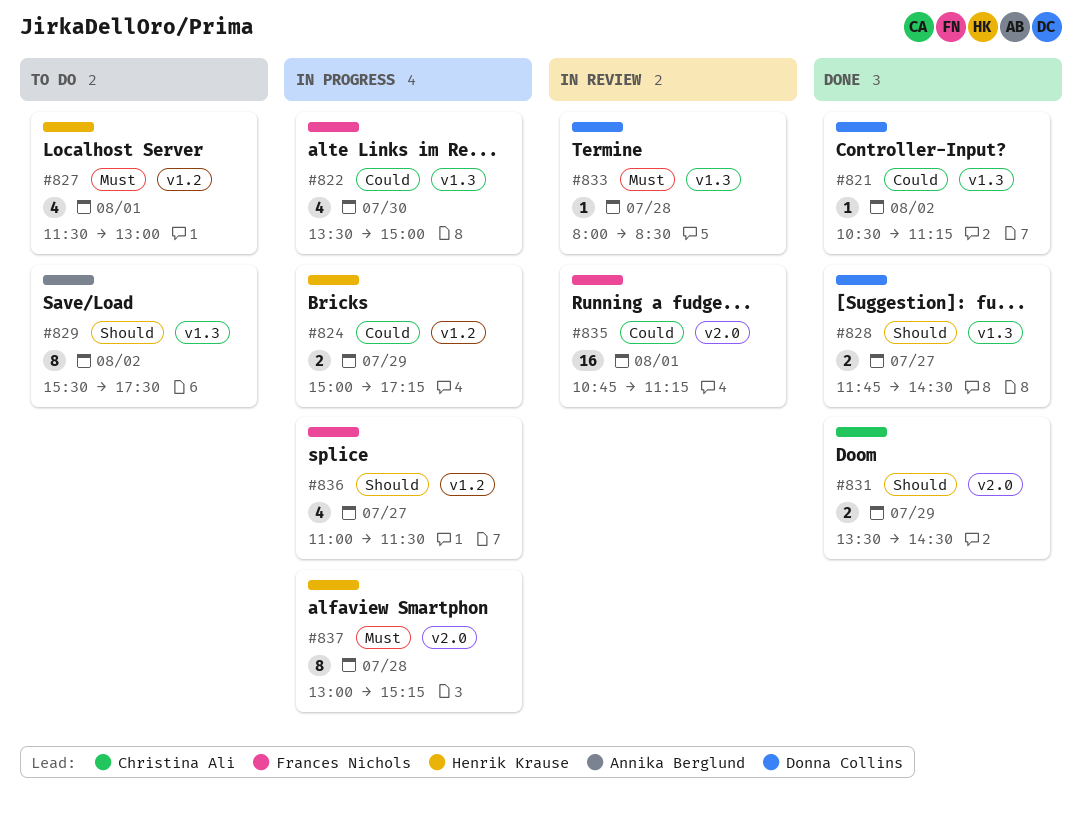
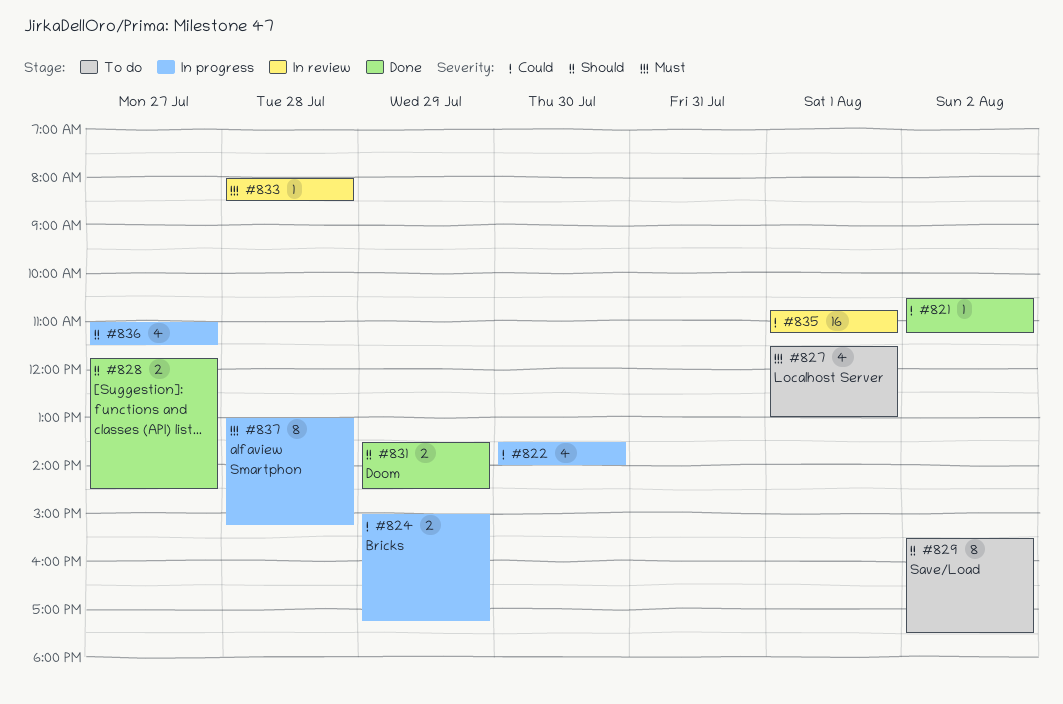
#822, ends: 15:00 -> 14:00

